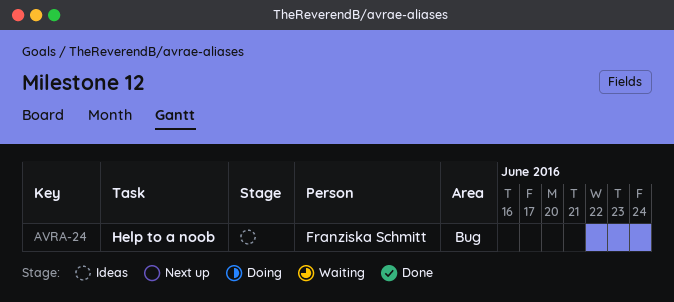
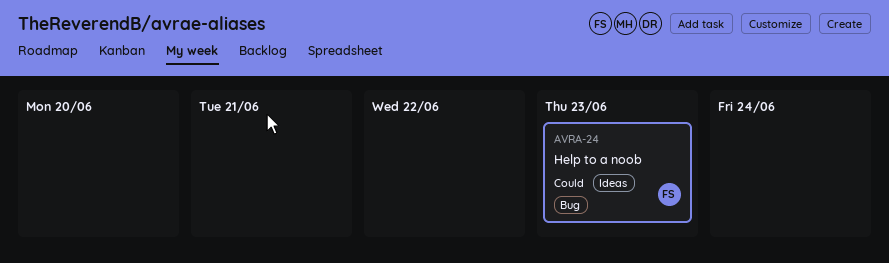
AVRA-24, due: Jun 24 -> Jun 23

